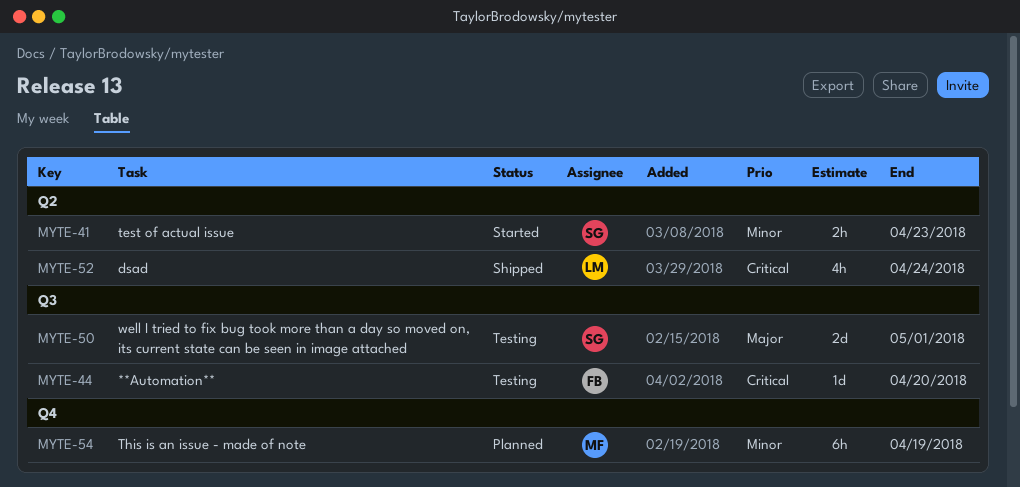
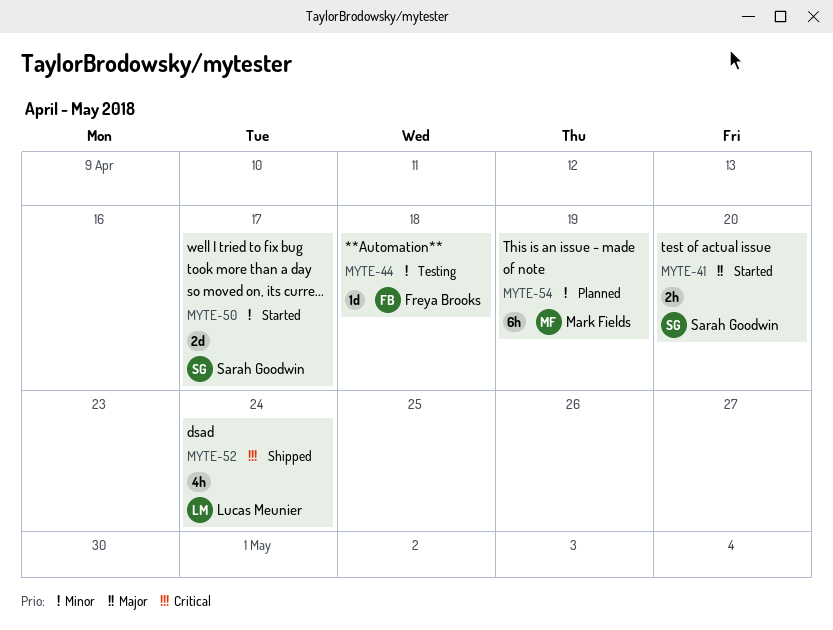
MYTE-41, priority: Minor -> Major
MYTE-41, due: Apr 23 -> Apr 20
MYTE-44, priority: Critical -> Minor
MYTE-44, due: Apr 20 -> Apr 18
MYTE-50, status: Testing -> Started
MYTE-50, priority: Major -> Minor
MYTE-50, due: May 1 -> Apr 17

